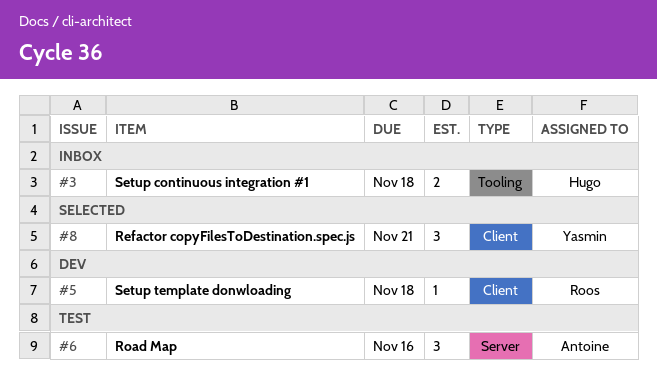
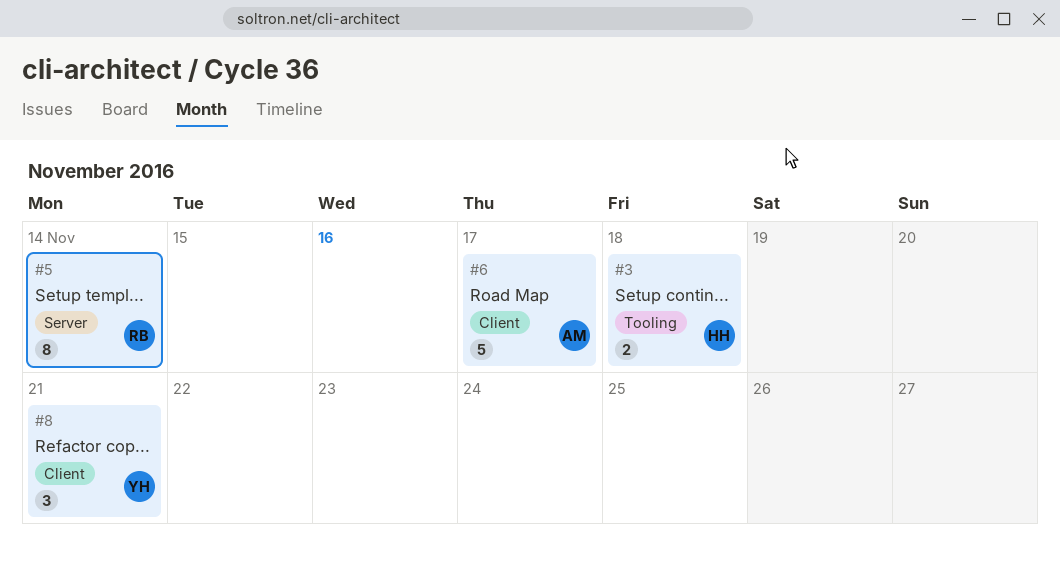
#5, label: Client -> Server
#5, estimate: 1 -> 8
#5, due: Nov 18 -> Nov 14
#6, label: Server -> Client
#6, estimate: 3 -> 5
#6, due: Nov 16 -> Nov 17

